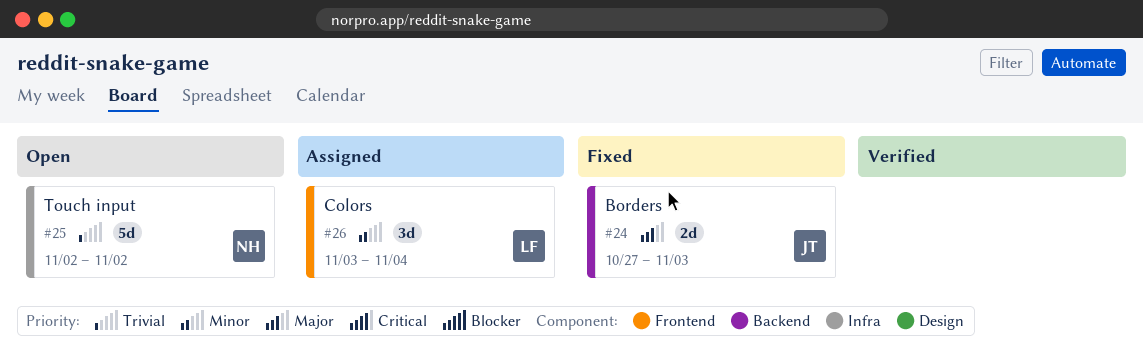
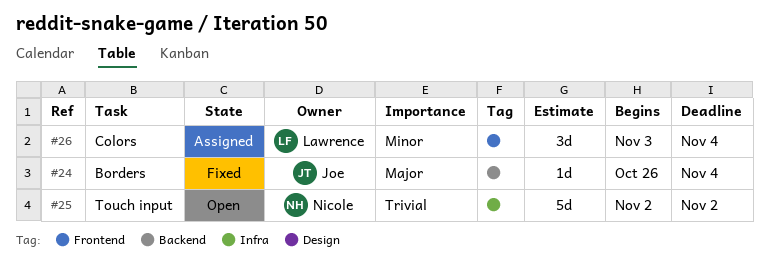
#24, estimate: 2d -> 1d
#24, start: Oct 27 -> Oct 26
#24, due: Nov 3 -> Nov 4

